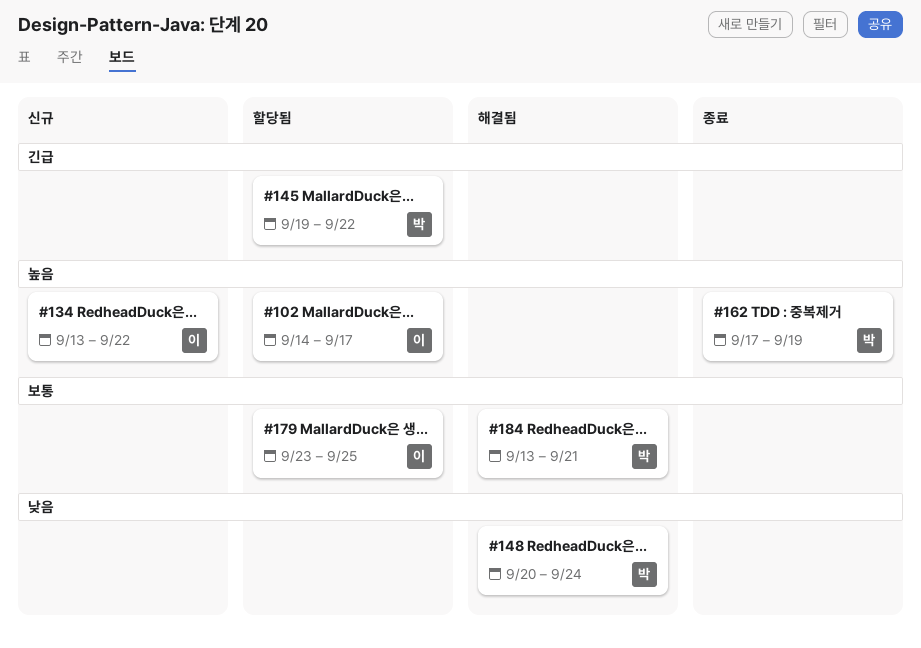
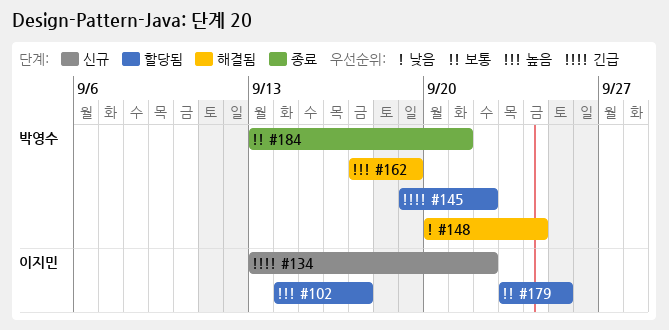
#134, priority: 높음 -> 긴급
#162, status: 종료 -> 해결됨
#184, status: 해결됨 -> 종료

